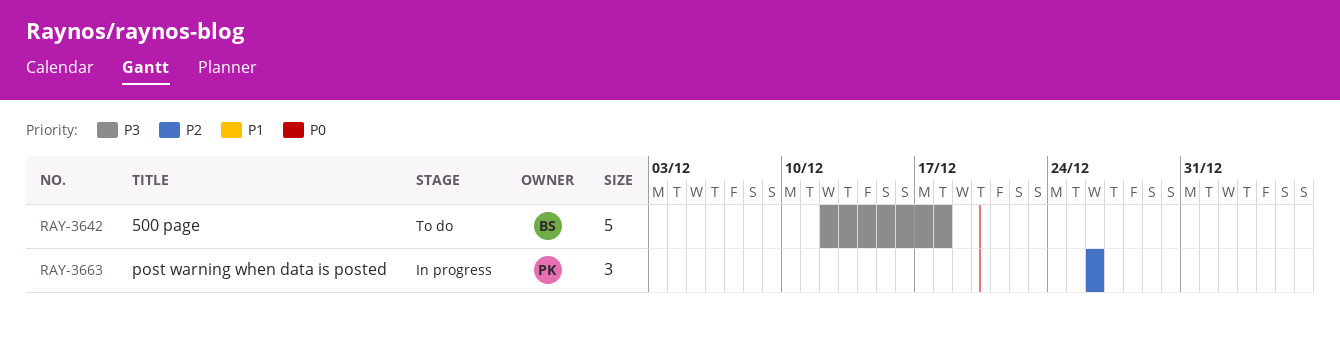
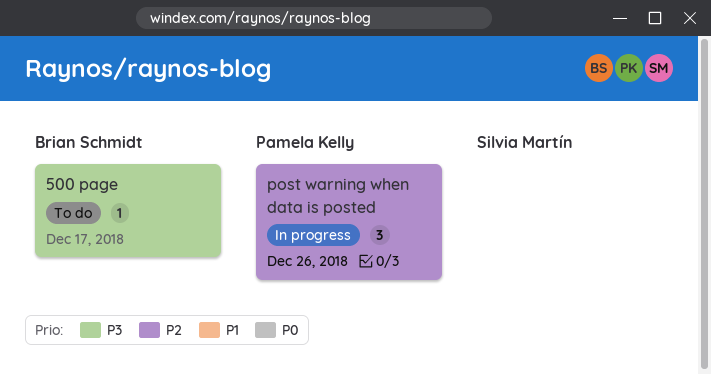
500 page, estimate: 5 -> 1
500 page, due: Dec 18 -> Dec 17

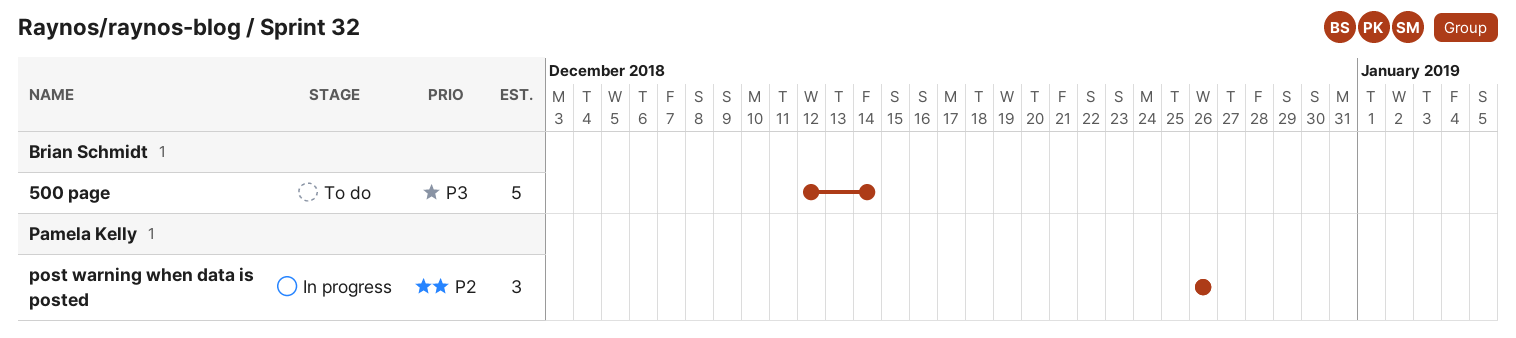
500 page, estimate: 1 -> 5
500 page, due: Dec 17 -> Dec 14

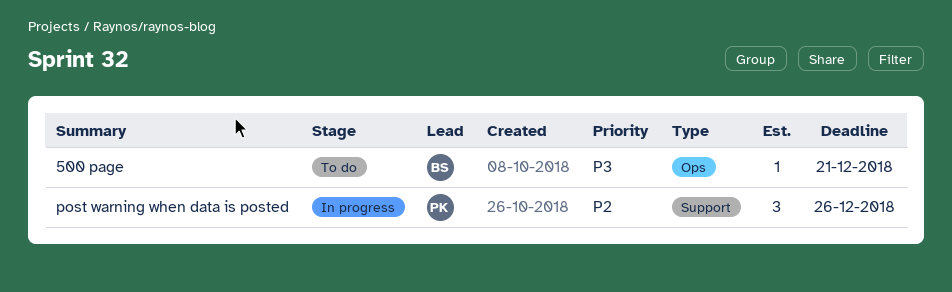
500 page, estimate: 5 -> 1
500 page, due: Dec 14 -> Dec 21

